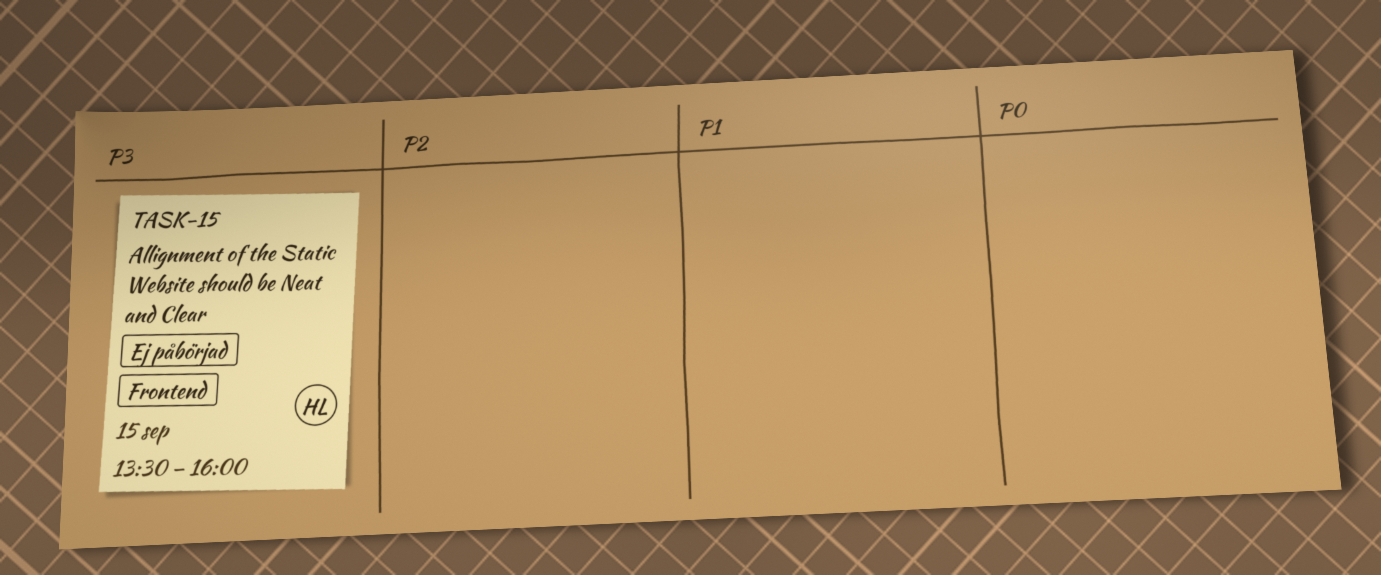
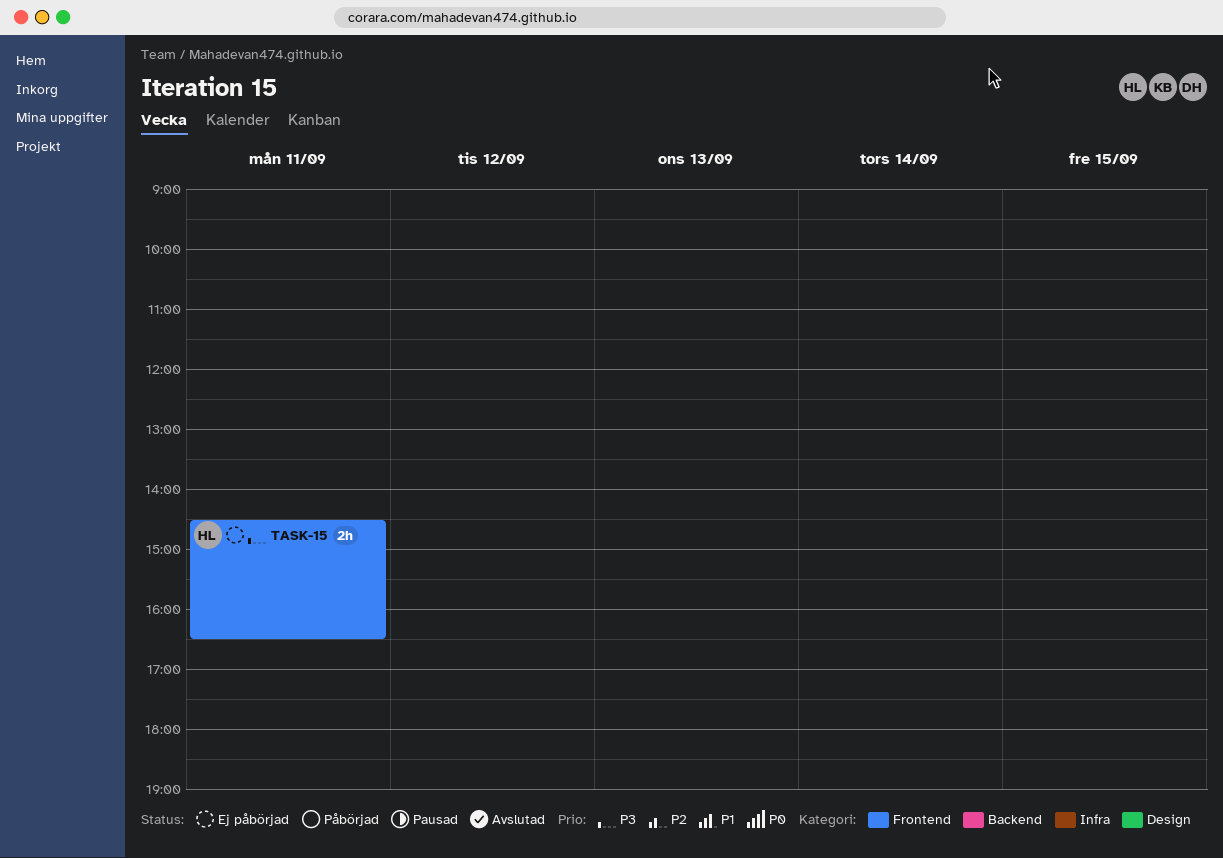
TASK-15, day: Sep 15 -> Sep 11
TASK-15, begins: 13:30 -> 14:30
TASK-15, ends: 16:00 -> 16:30

